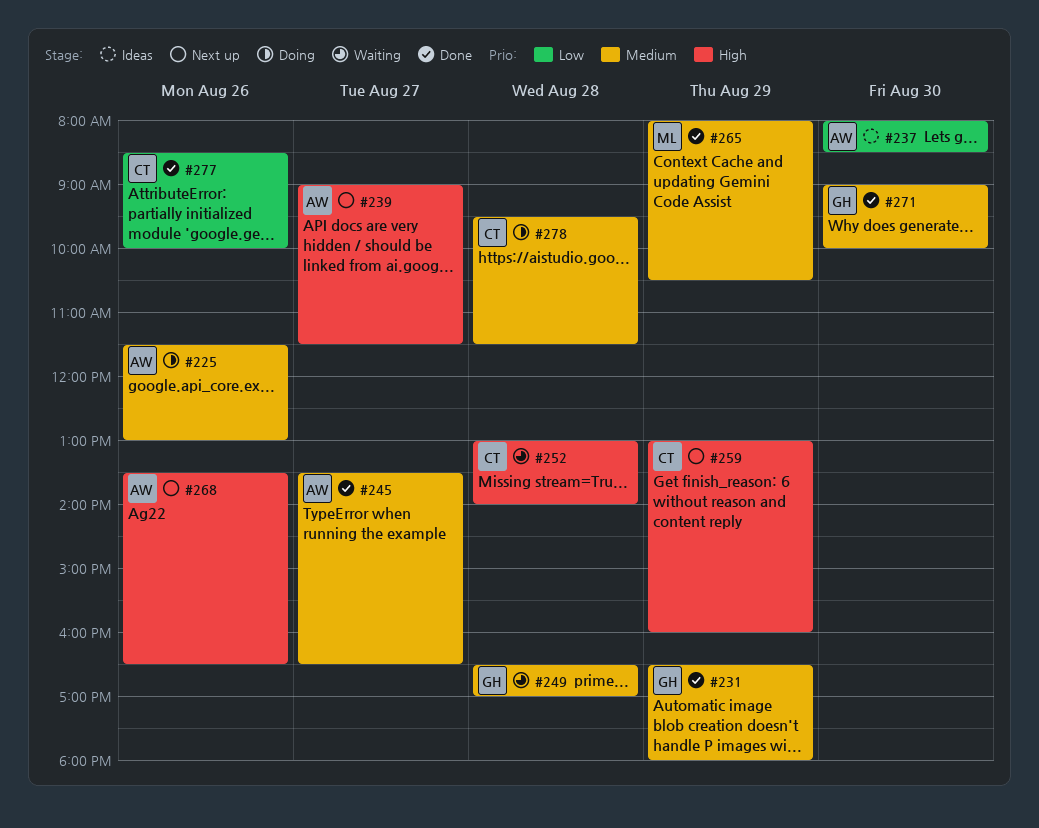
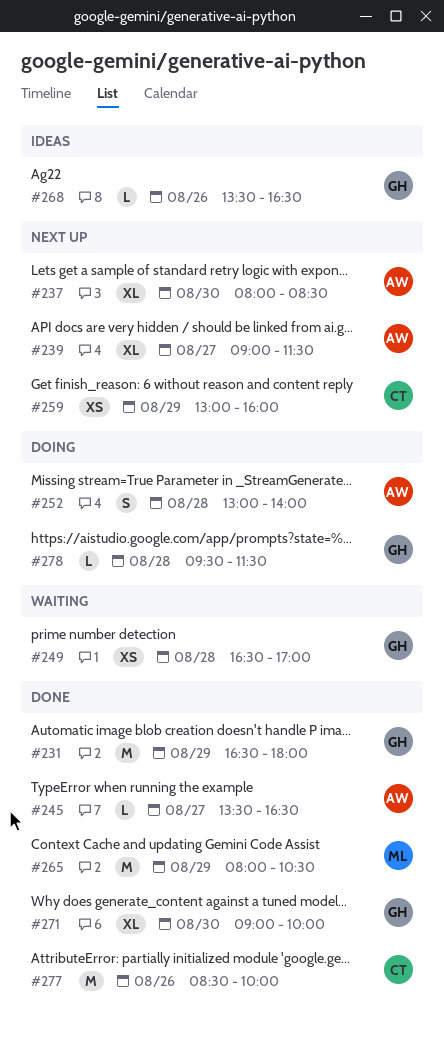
#225: present -> none
#237, status: Ideas -> Next up
#252, status: Waiting -> Doing
#252, owner: CT -> AW
#268, status: Next up -> Ideas
#268, owner: AW -> GH
#278, owner: CT -> GH

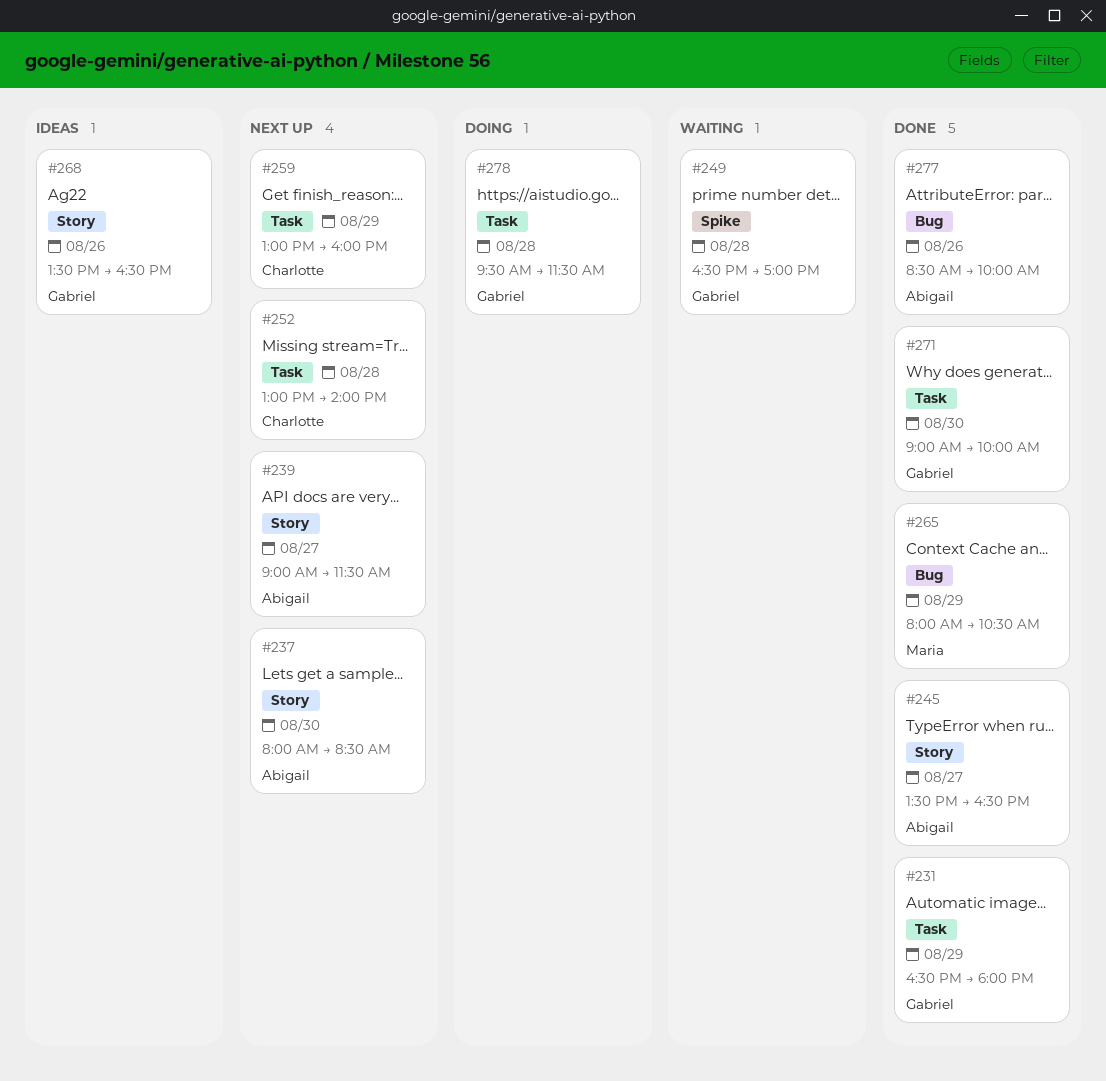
#252, status: Doing -> Next up
#252, owner: Abigail -> Charlotte
#277, owner: Charlotte -> Abigail

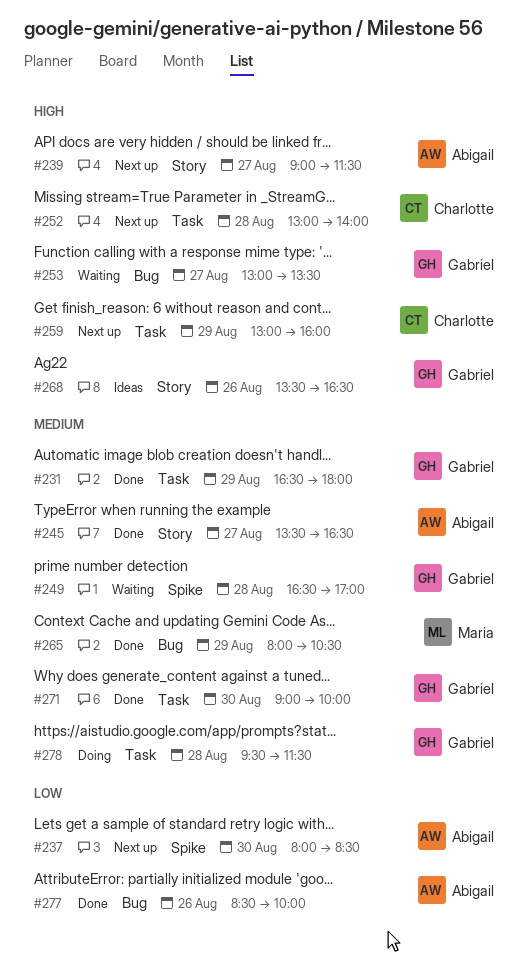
#237, label: Story -> Spike
#253: none -> present

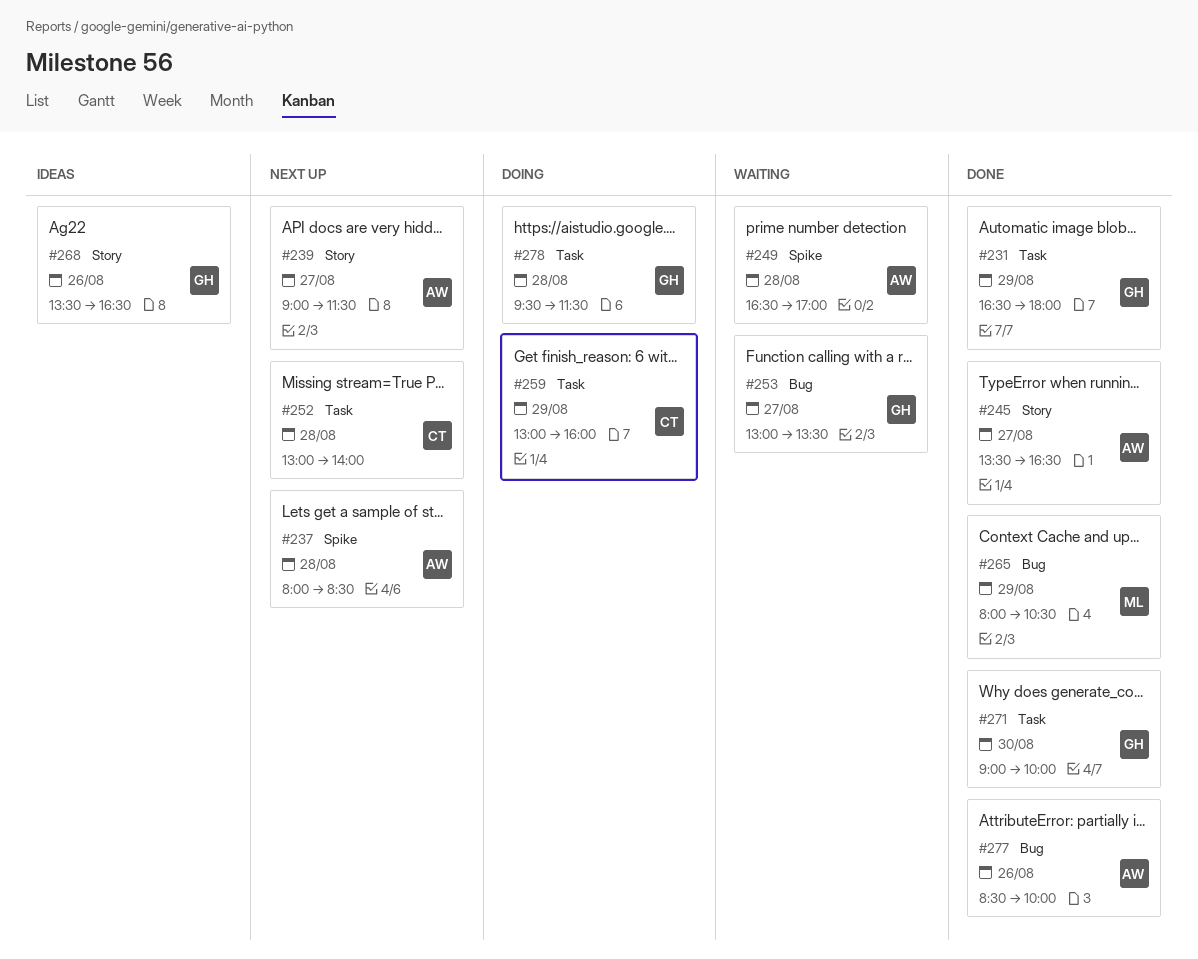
#237, day: Aug 30 -> Aug 28
#249, owner: Gabriel -> Abigail
#259, status: Next up -> Doing

